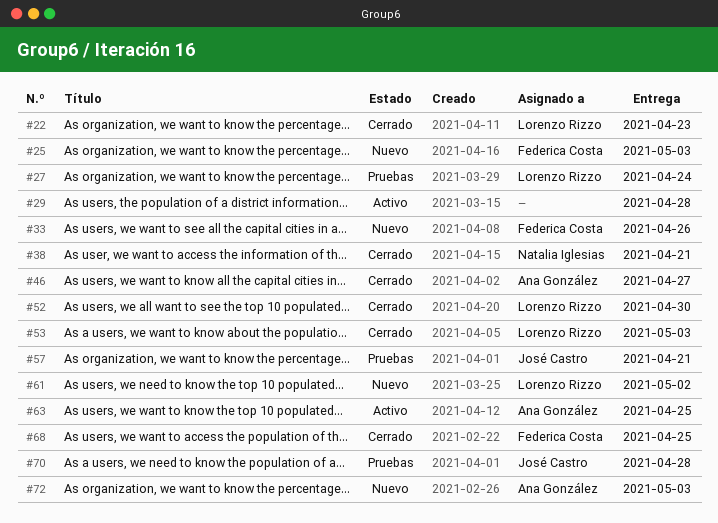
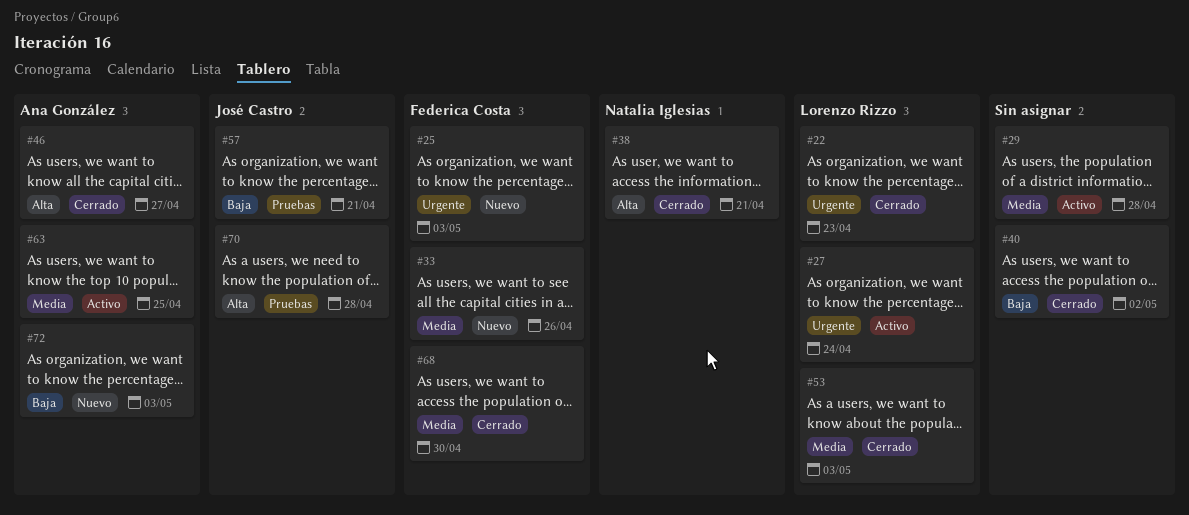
#27, status: Pruebas -> Activo
#40: none -> present
#52: present -> none
#61: present -> none
#68, due: Apr 25 -> Apr 30

